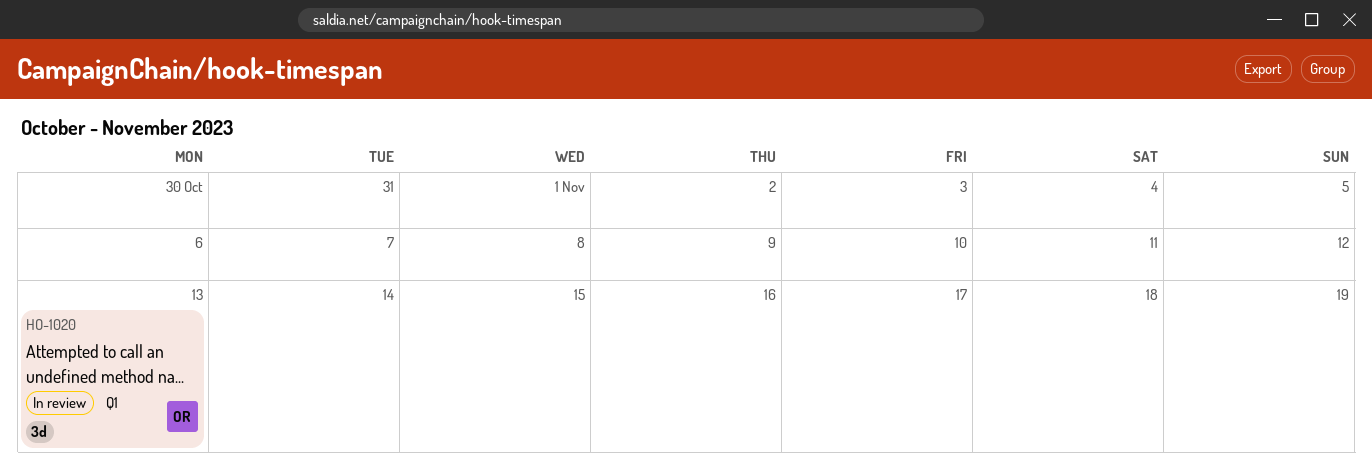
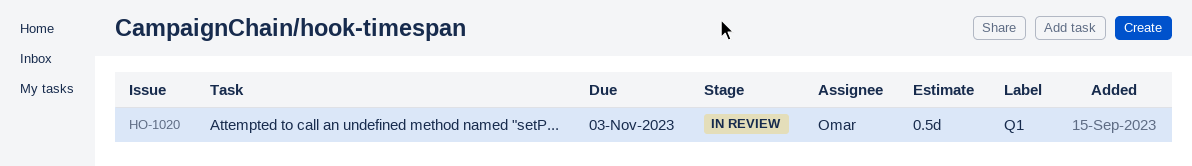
HO-1020, estimate: 3d -> 0.5d
HO-1020, due: Nov 13 -> Nov 3

